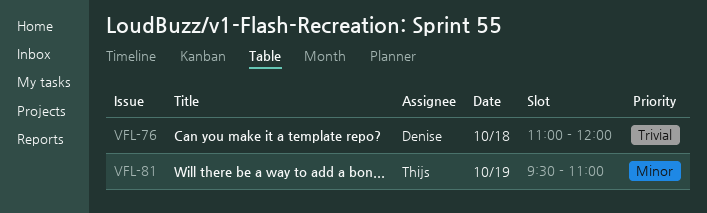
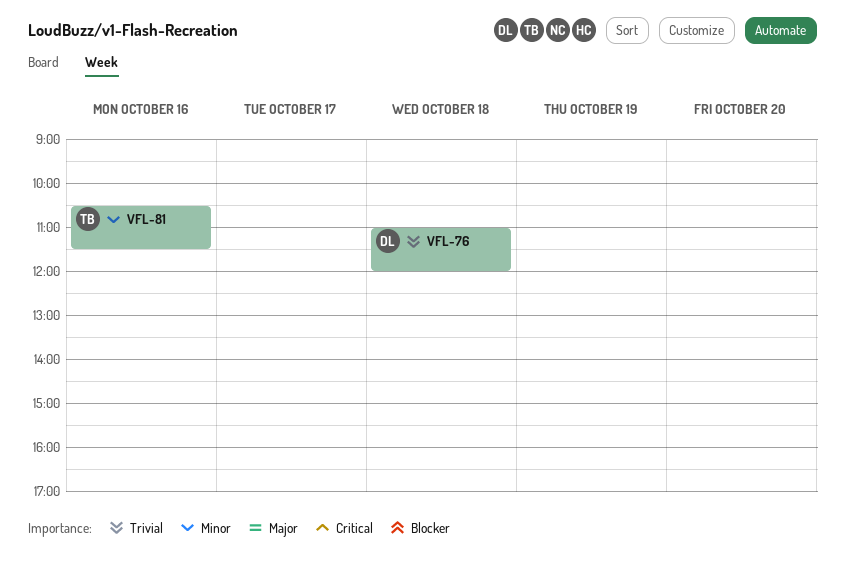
VFL-81, day: Oct 19 -> Oct 16
VFL-81, begins: 09:30 -> 10:30
VFL-81, ends: 11:00 -> 11:30

